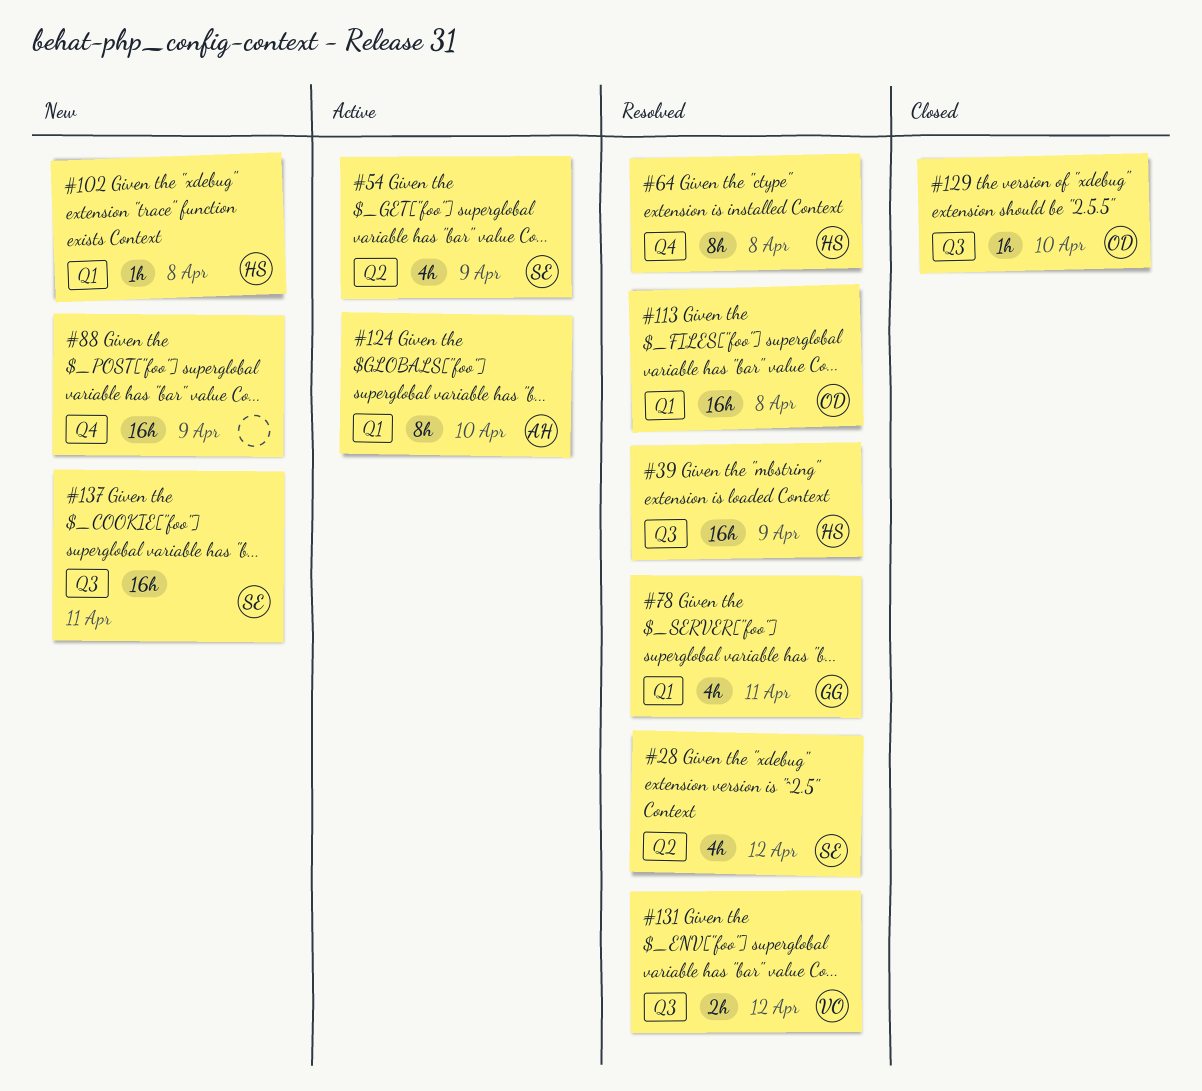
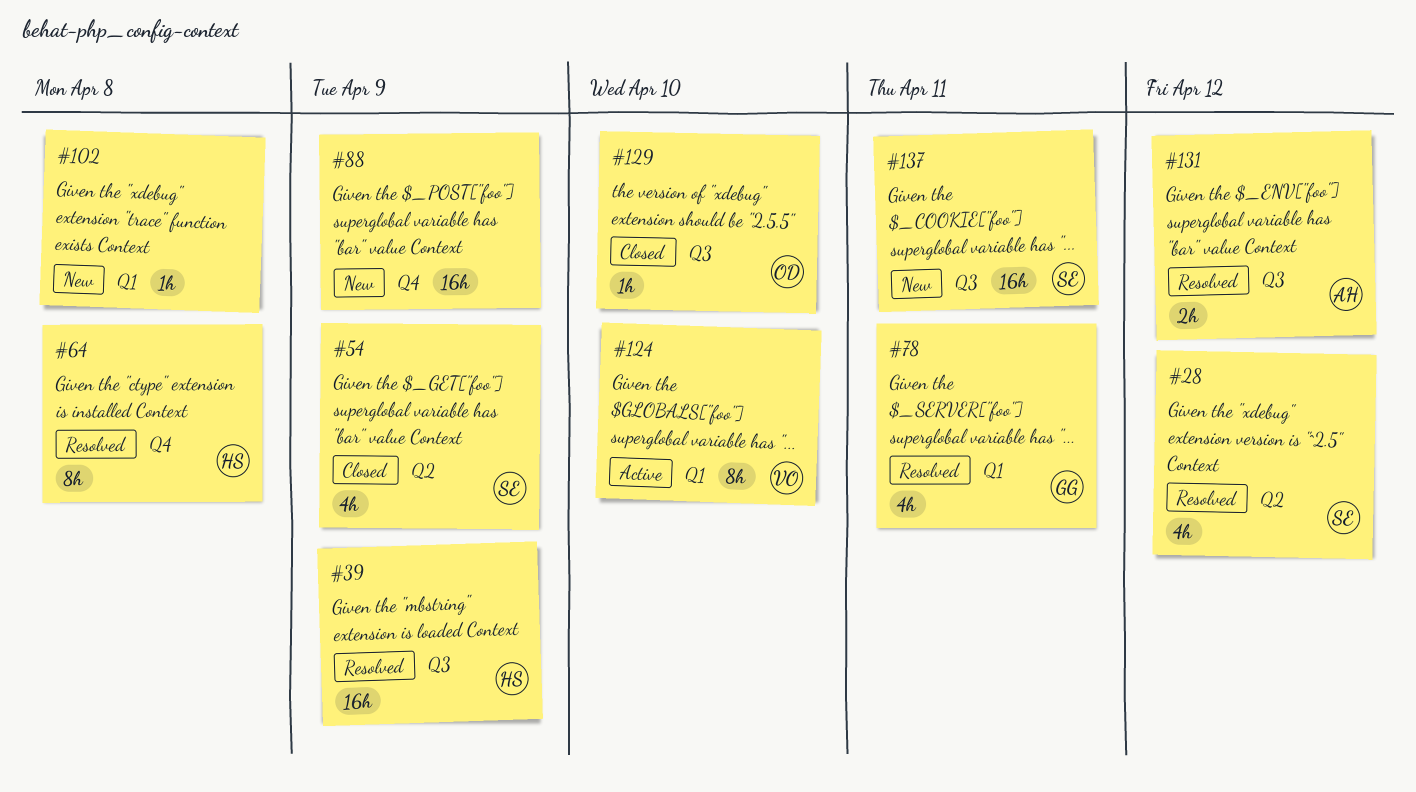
#54, status: Active -> Closed
#102, owner: HS -> none
#113: present -> none
#124, owner: AH -> VO
#131, owner: VO -> AH

